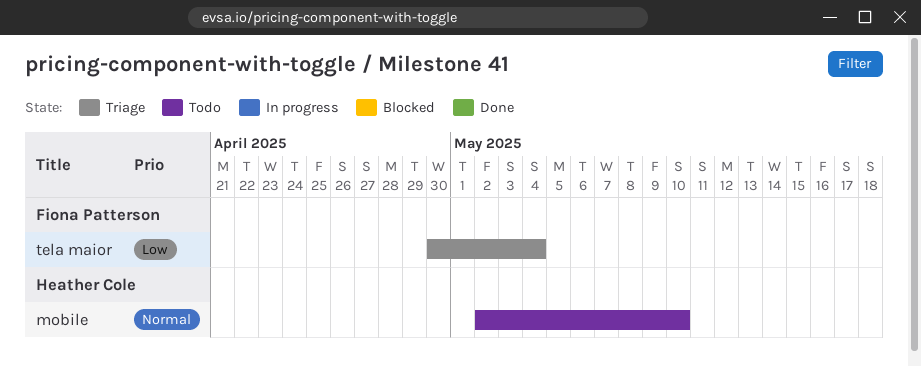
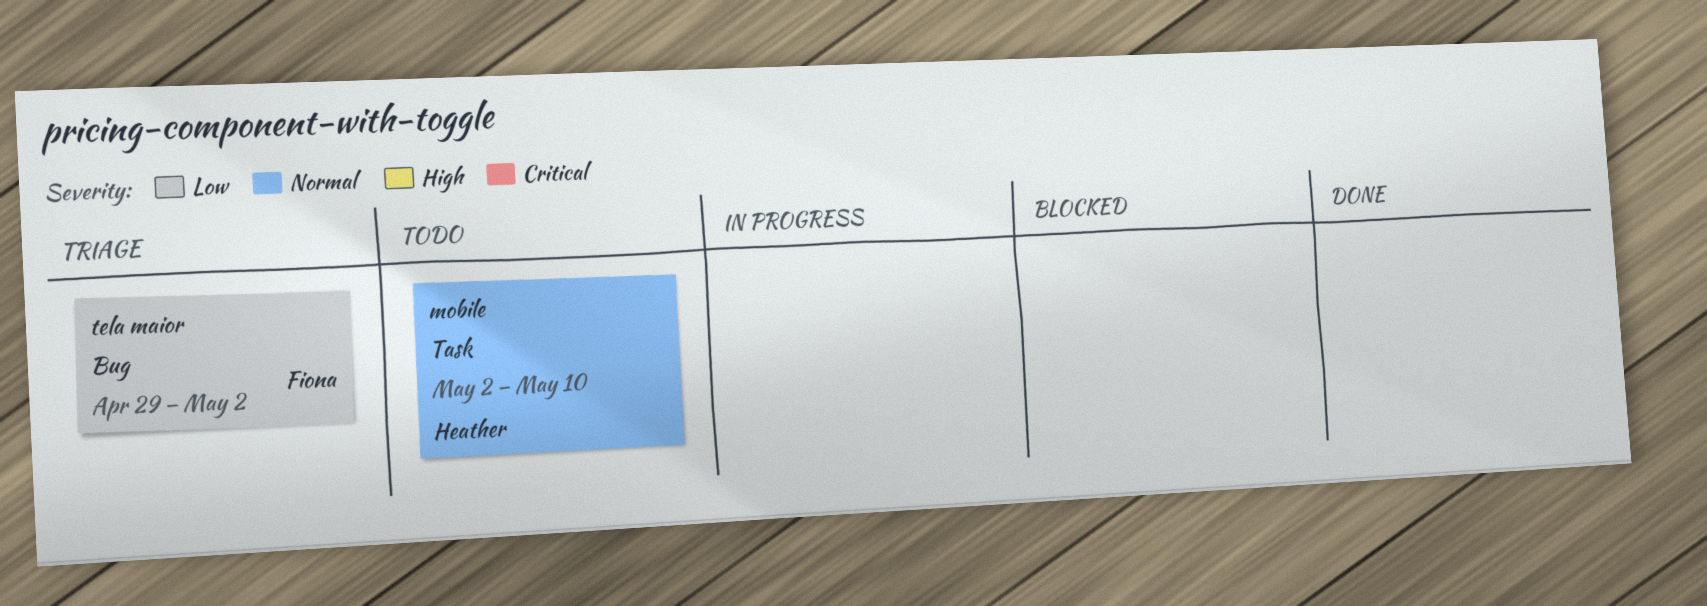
tela maior, start: Apr 30 -> Apr 29
tela maior, due: May 4 -> May 2

